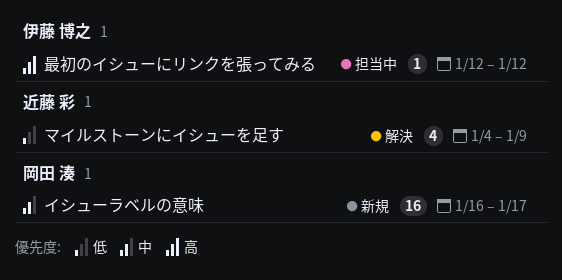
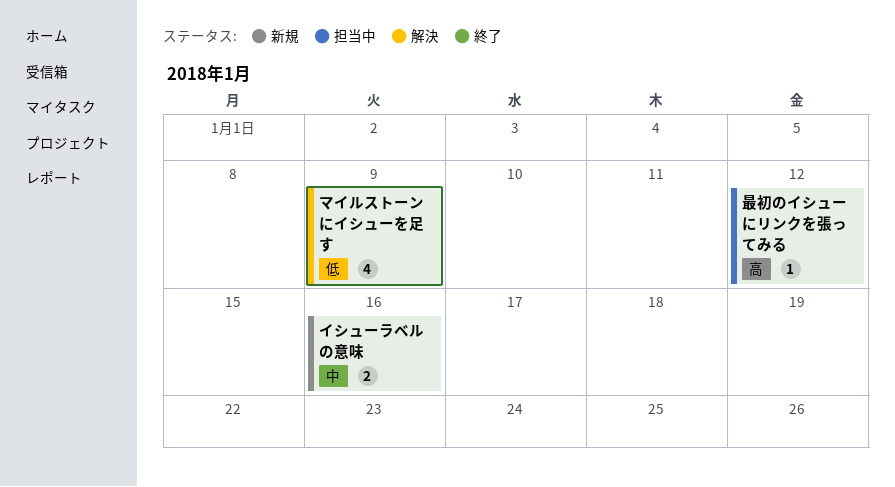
イシューラベルの意味, estimate: 16 -> 2
イシューラベルの意味, due: Jan 17 -> Jan 16

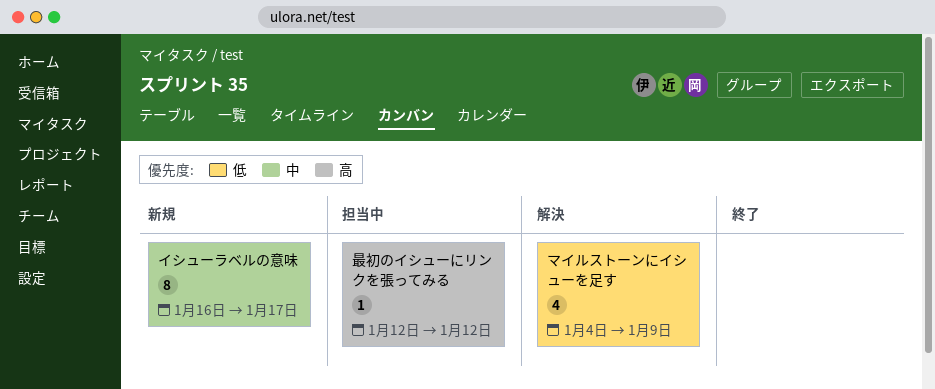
イシューラベルの意味, estimate: 2 -> 8
イシューラベルの意味, due: Jan 16 -> Jan 17

